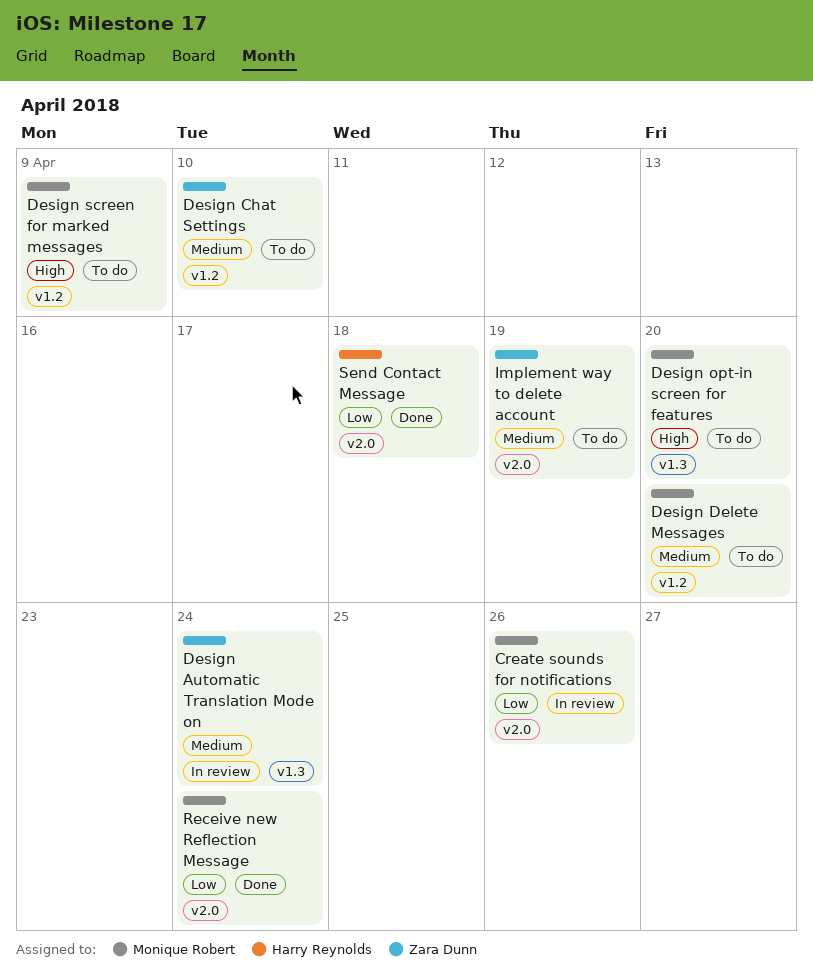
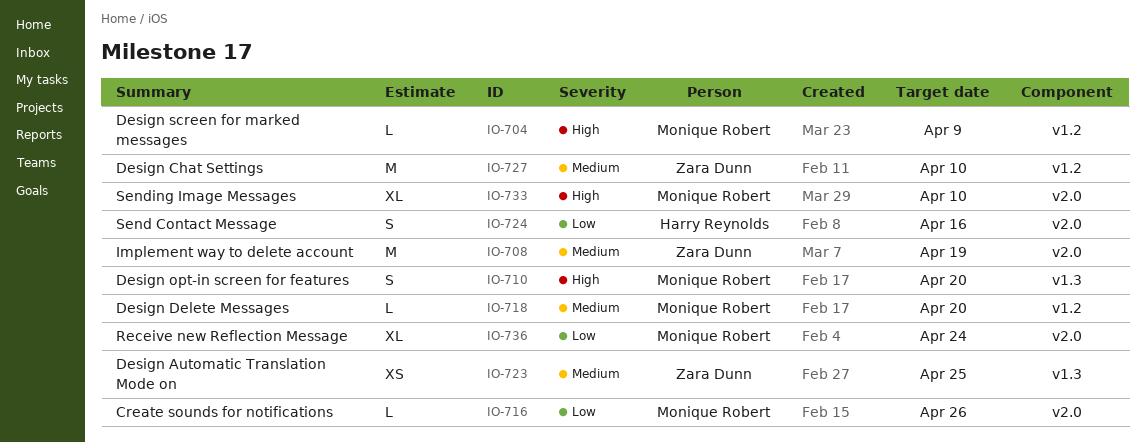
Design Automatic Translation Mode on, due: Apr 24 -> Apr 25
Send Contact Message, due: Apr 18 -> Apr 16
Sending Image Messages: none -> present

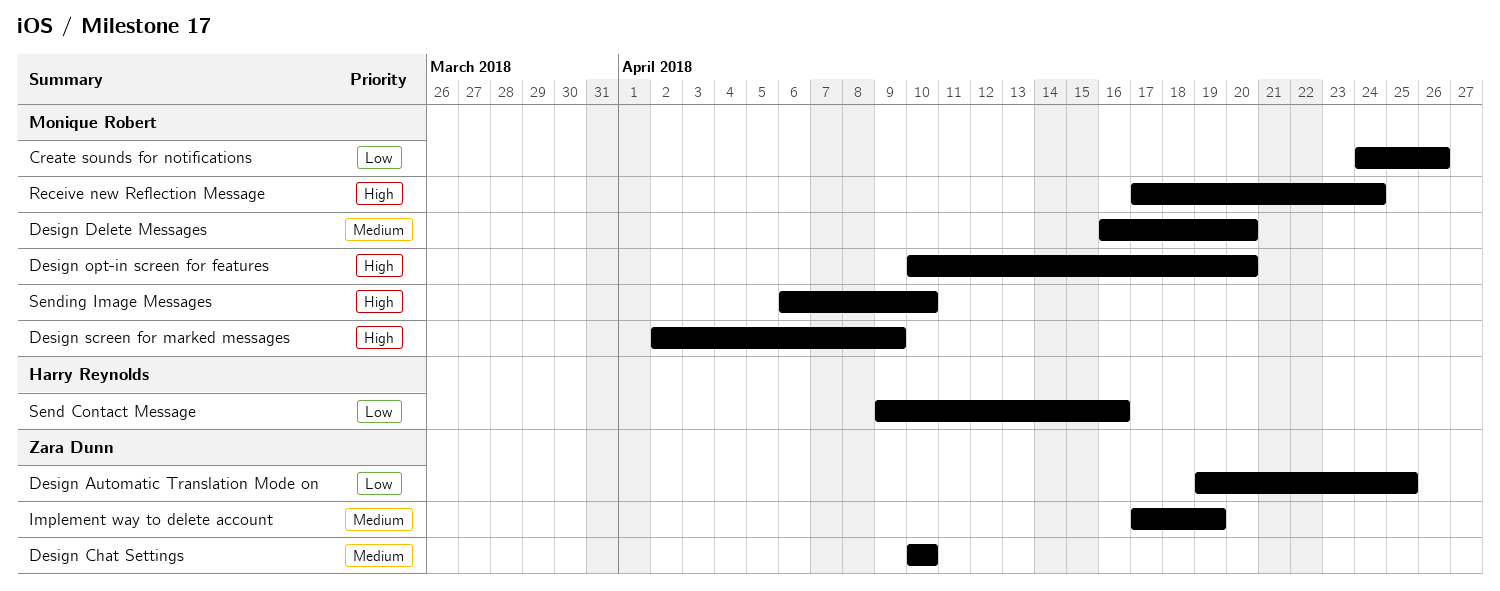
Design Automatic Translation Mode on, priority: Medium -> Low
Receive new Reflection Message, priority: Low -> High

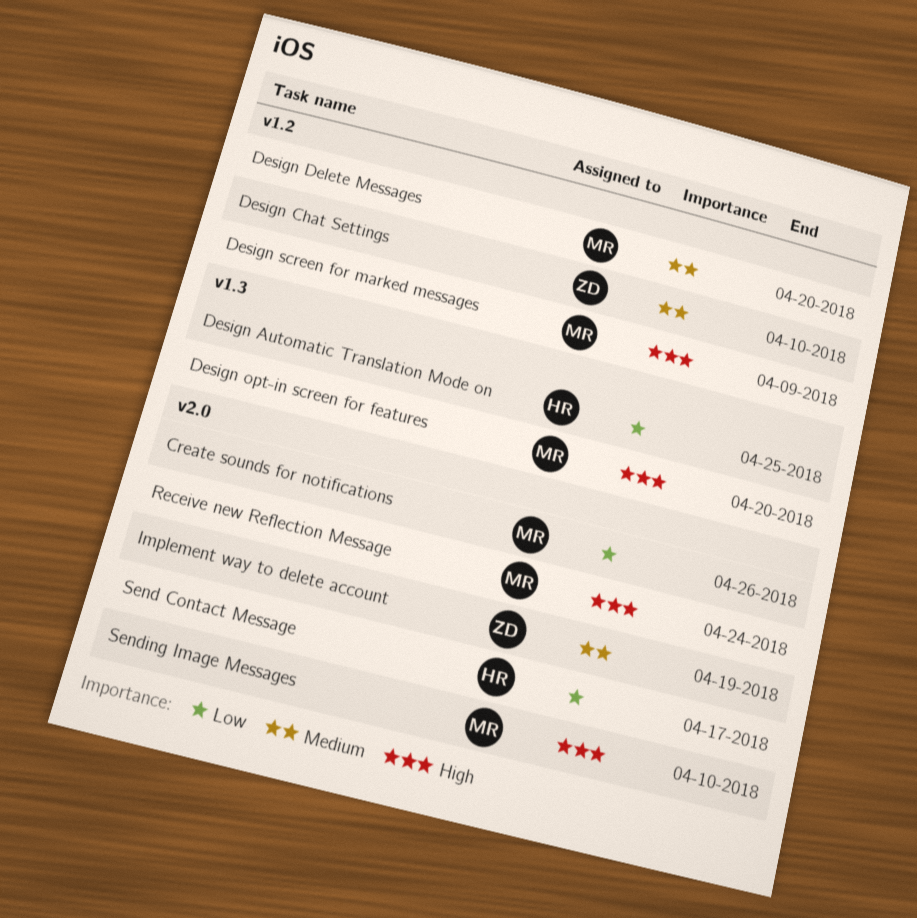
Design Automatic Translation Mode on, owner: Zara Dunn -> Harry Reynolds
Send Contact Message, due: Apr 16 -> Apr 17

